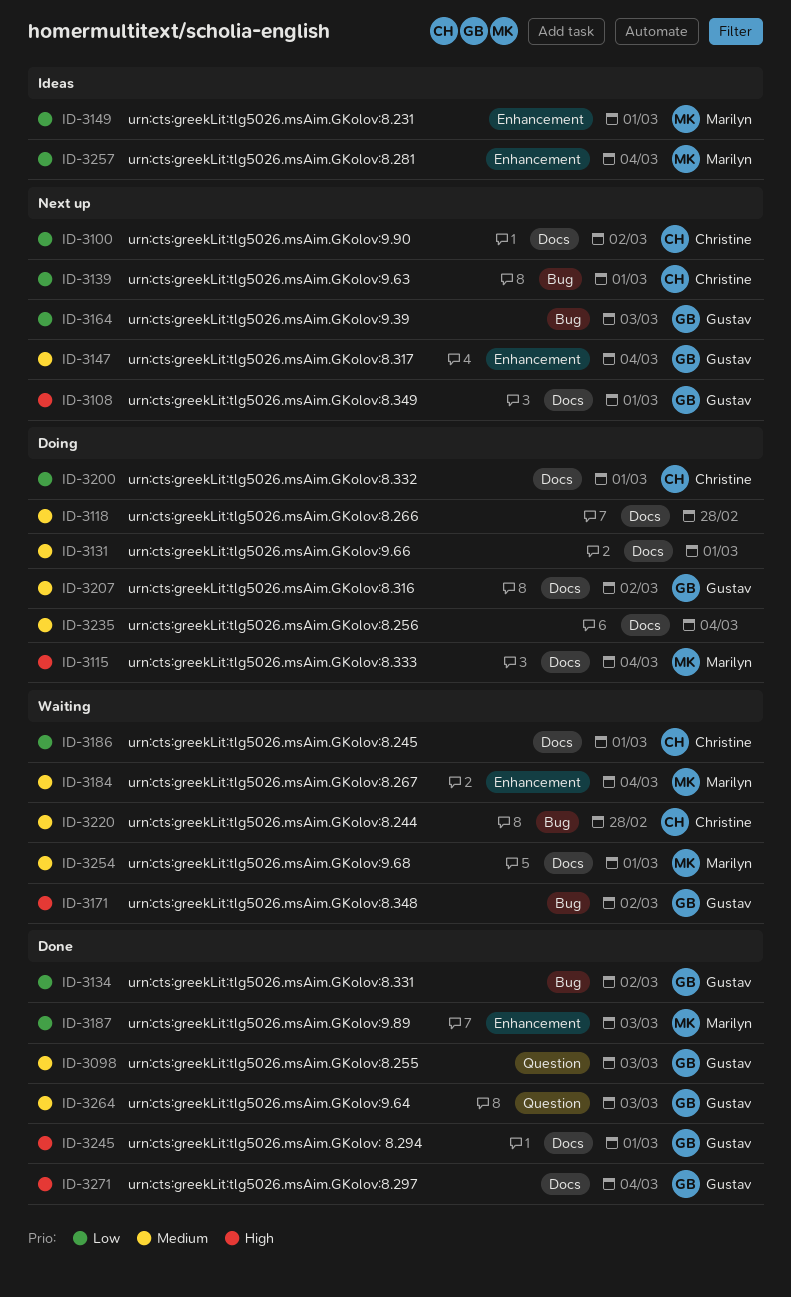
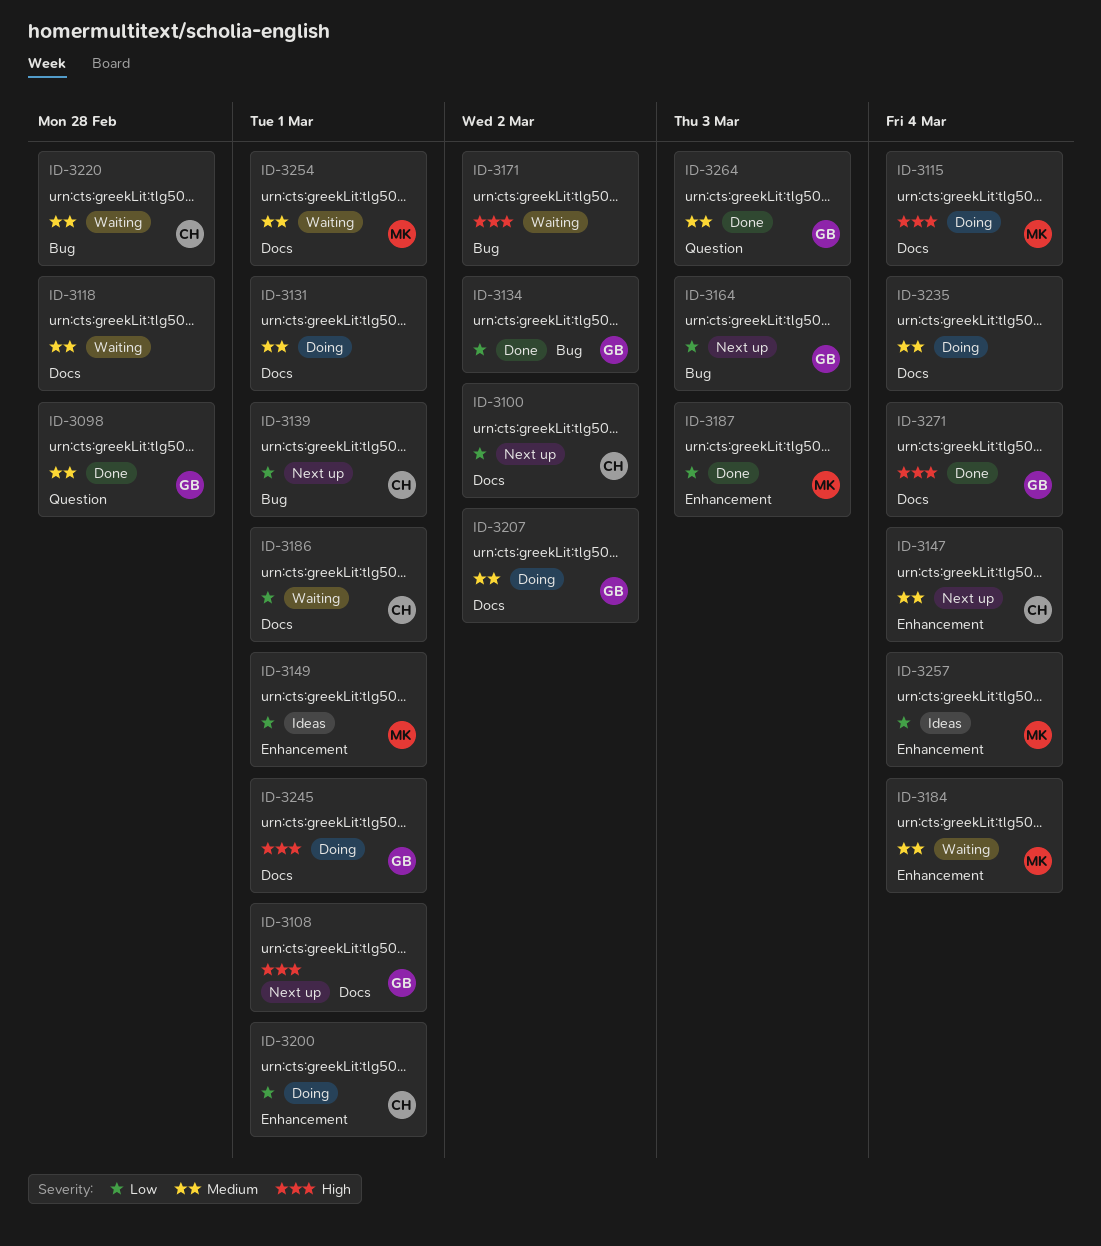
ID-3098, due: Mar 3 -> Feb 28
ID-3118, status: Doing -> Waiting
ID-3147, owner: Gustav -> Christine
ID-3171, owner: Gustav -> none
ID-3200, label: Docs -> Enhancement
ID-3245, status: Done -> Doing

